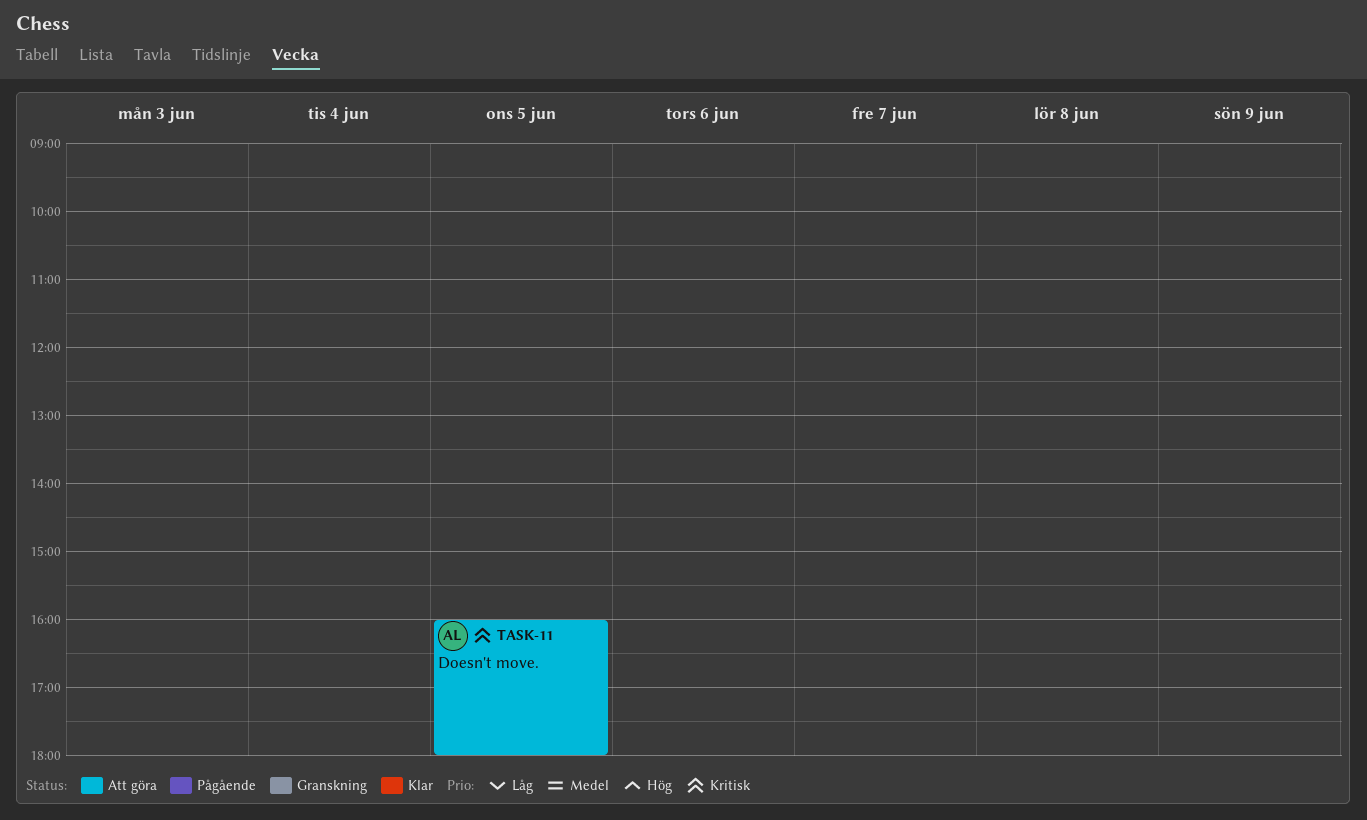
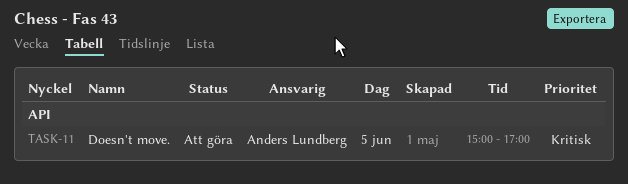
TASK-11, begins: 16:00 -> 15:00
TASK-11, ends: 18:00 -> 17:00

